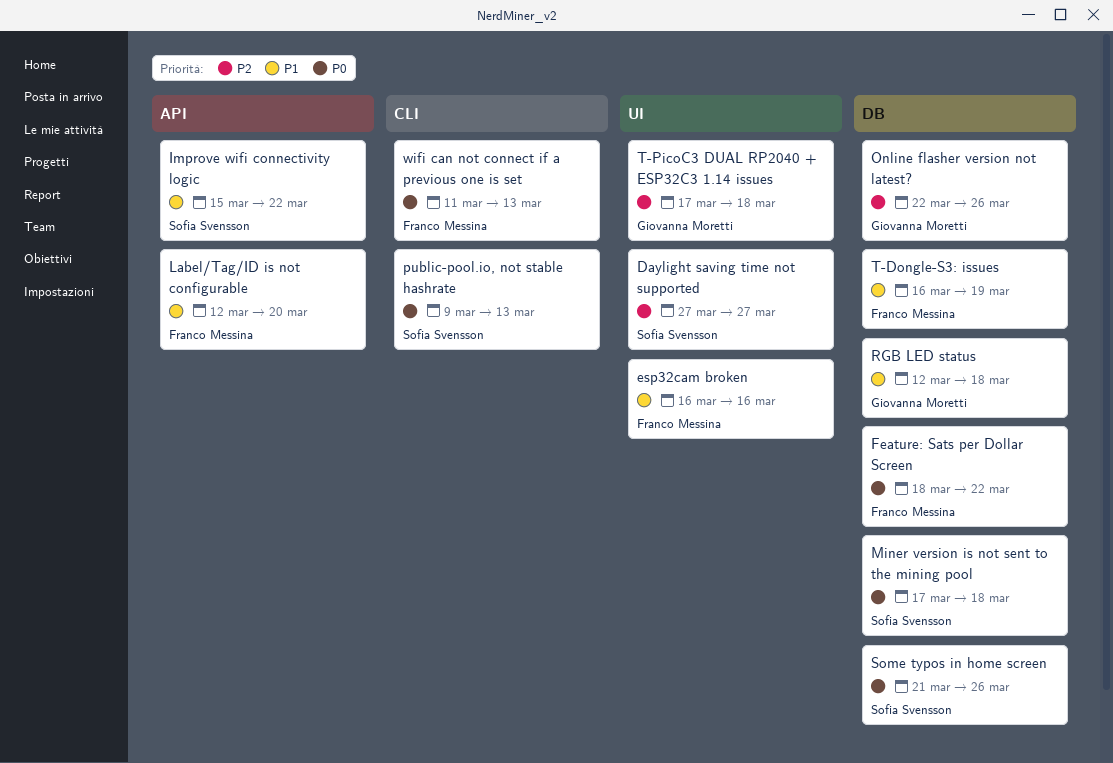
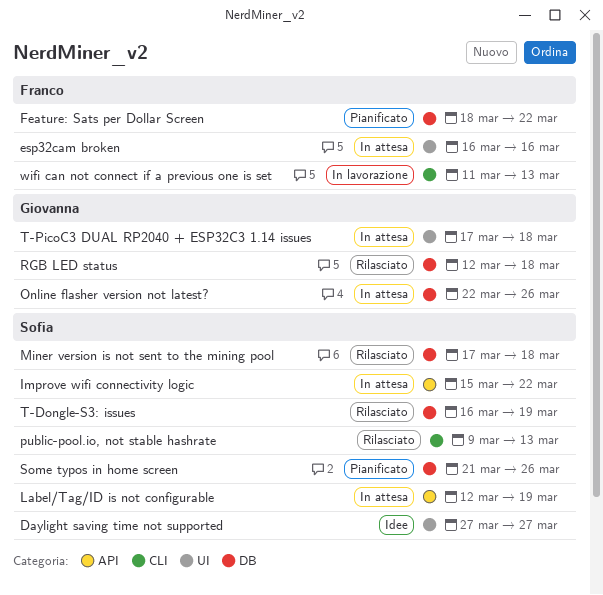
Label/Tag/ID is not configurable, owner: Franco Messina -> Sofia Svensson
Label/Tag/ID is not configurable, due: Mar 20 -> Mar 19
T-Dongle-S3: issues, owner: Franco Messina -> Sofia Svensson

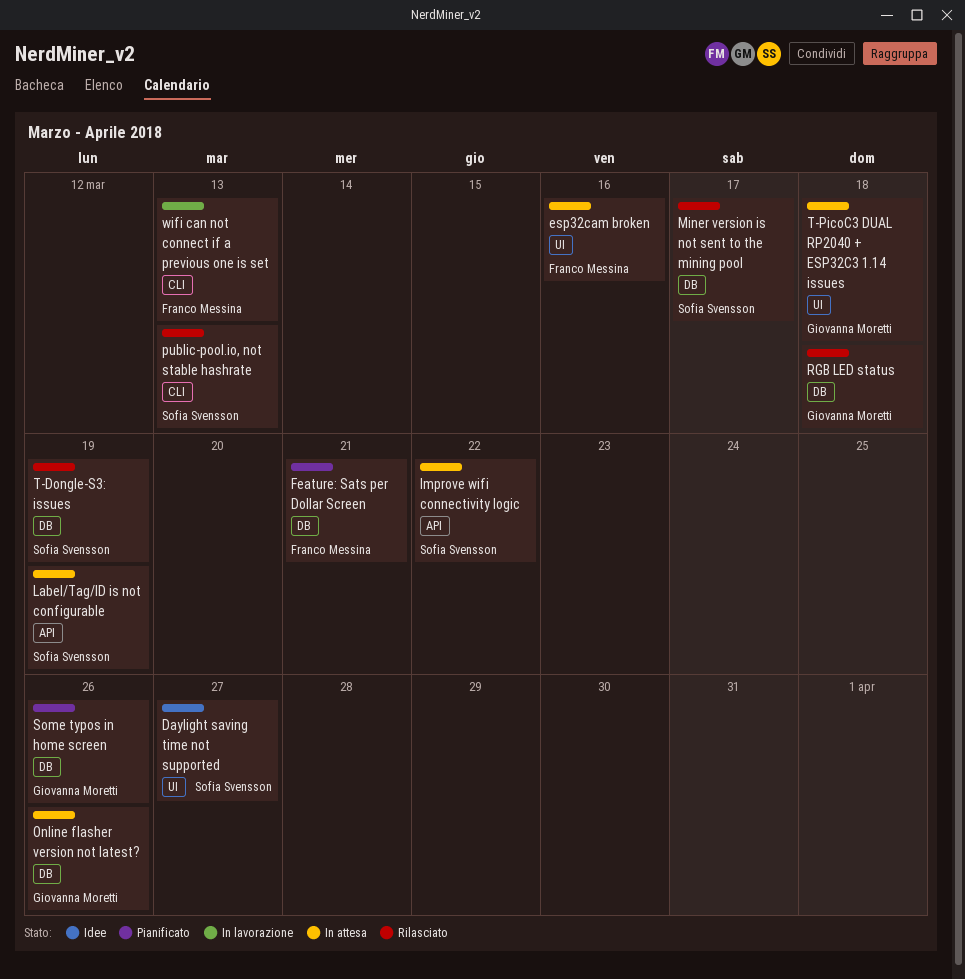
Feature: Sats per Dollar Screen, due: Mar 22 -> Mar 21
Miner version is not sent to the mining pool, due: Mar 18 -> Mar 17
Some typos in home screen, owner: Sofia Svensson -> Giovanna Moretti

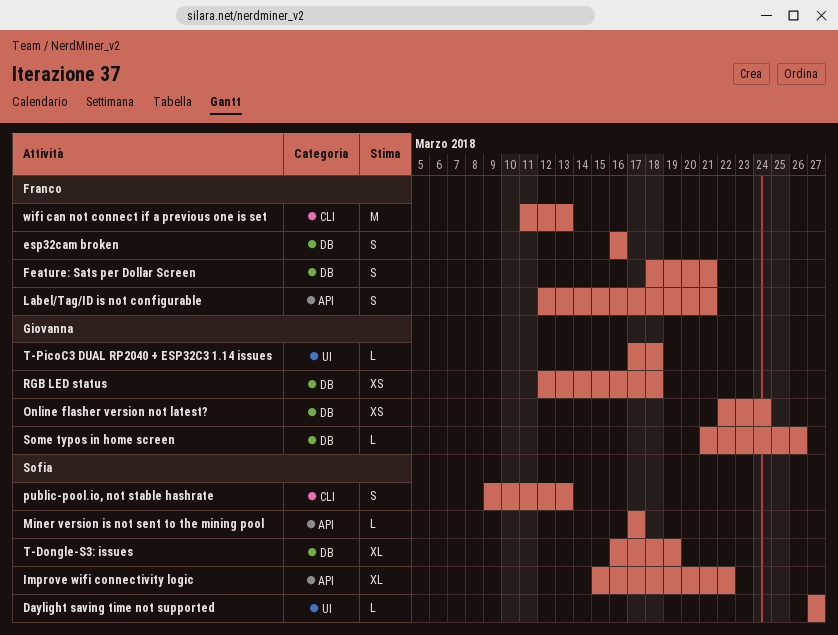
esp32cam broken, label: UI -> DB
Label/Tag/ID is not configurable, owner: Sofia Svensson -> Franco Messina
Label/Tag/ID is not configurable, due: Mar 19 -> Mar 21
Miner version is not sent to the mining pool, label: DB -> API
Online flasher version not latest?, due: Mar 26 -> Mar 24

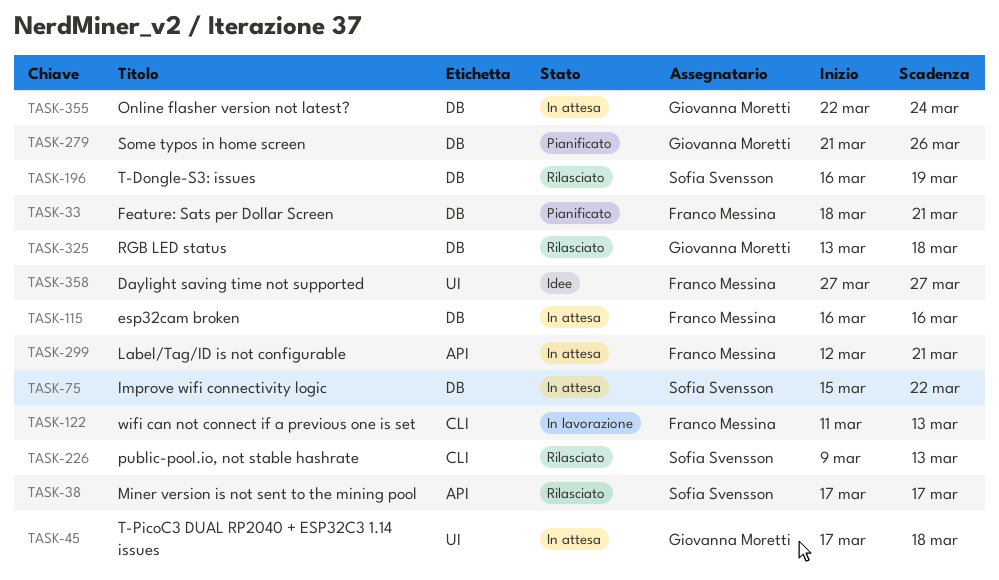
Daylight saving time not supported, owner: Sofia Svensson -> Franco Messina
Improve wifi connectivity logic, label: API -> DB
RGB LED status, start: Mar 12 -> Mar 13

